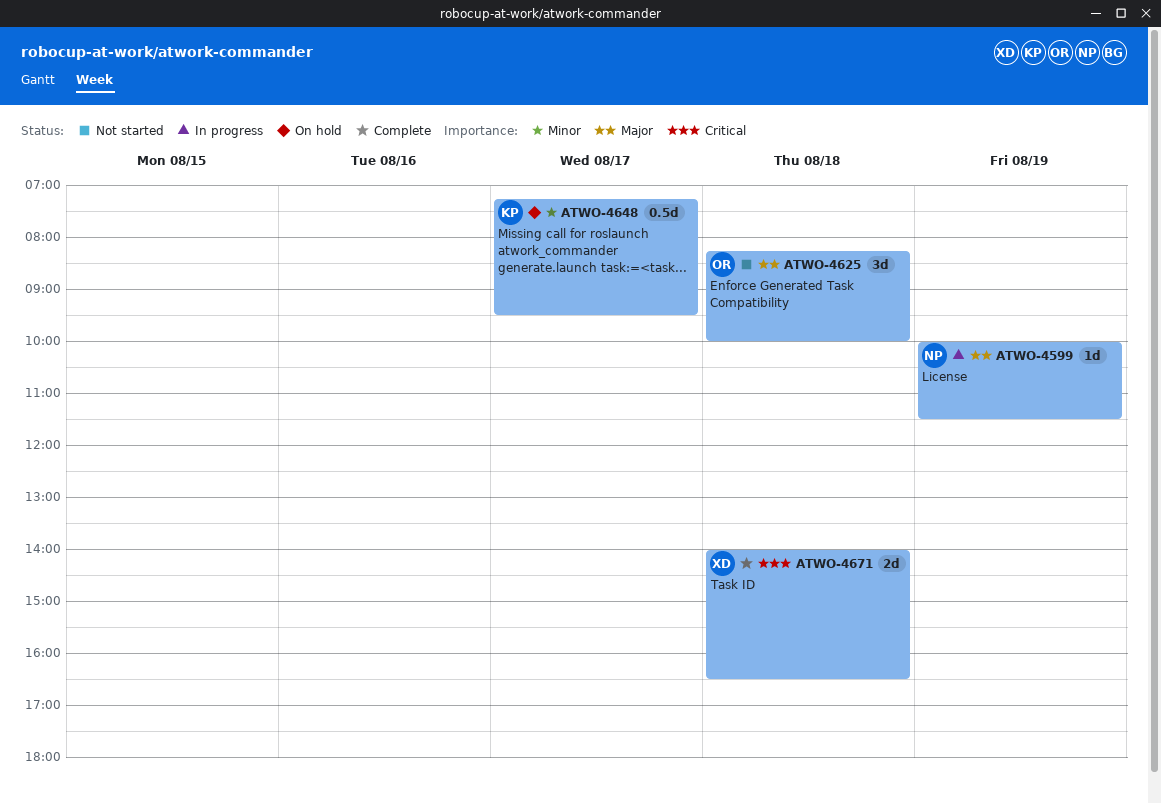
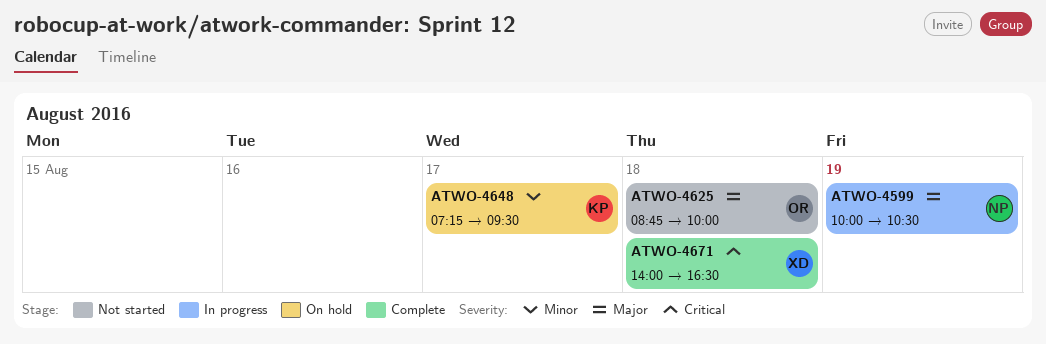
ATWO-4599, ends: 11:30 -> 10:30
ATWO-4625, begins: 08:15 -> 08:45

